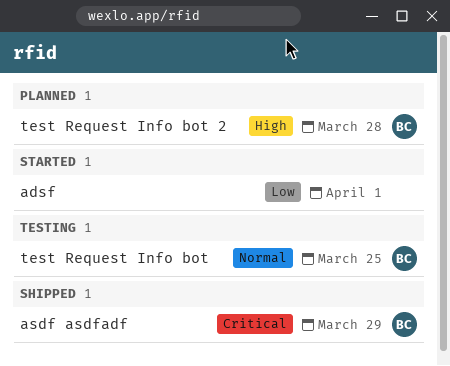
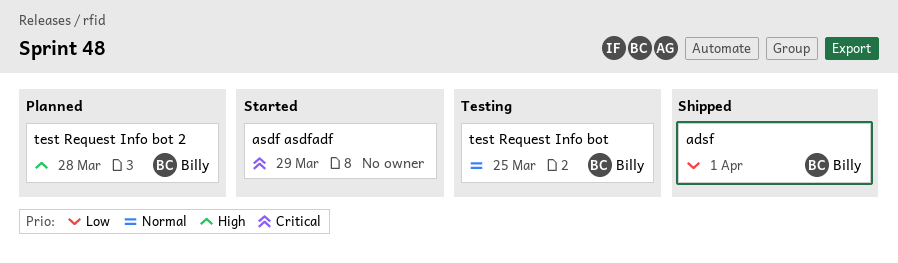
adsf, status: Started -> Shipped
adsf, owner: none -> Billy
asdf asdfadf, status: Shipped -> Started
asdf asdfadf, owner: Billy -> none

